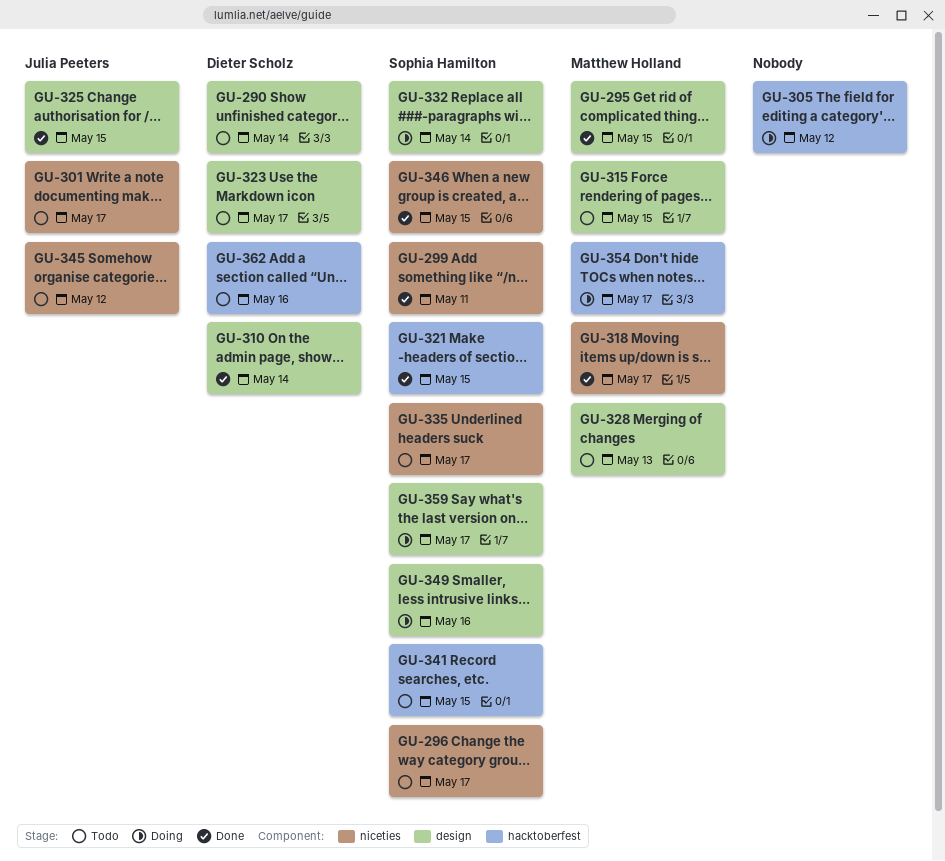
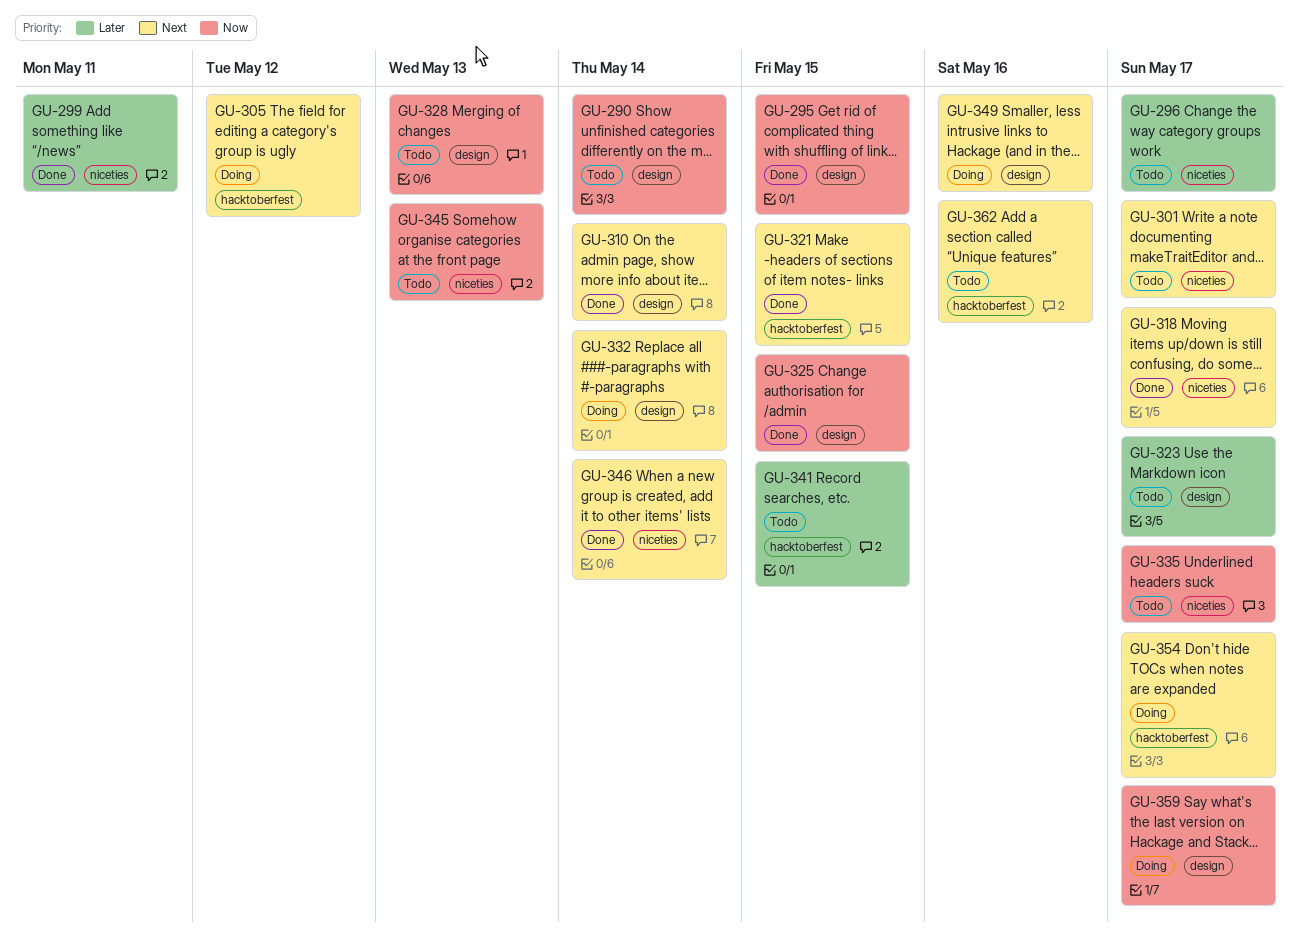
GU-315: present -> none
GU-345, due: May 12 -> May 13
GU-346, due: May 15 -> May 14

